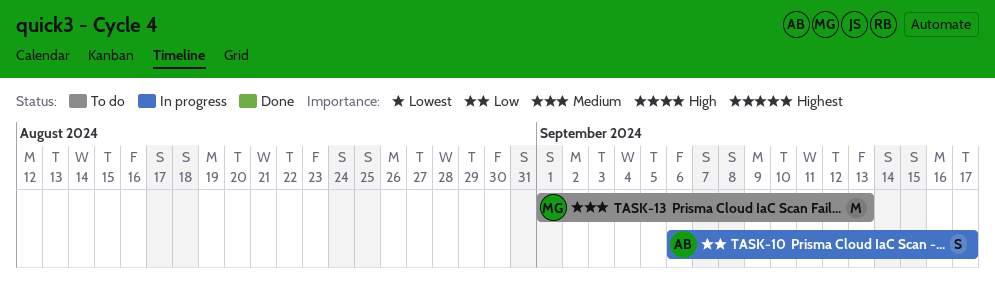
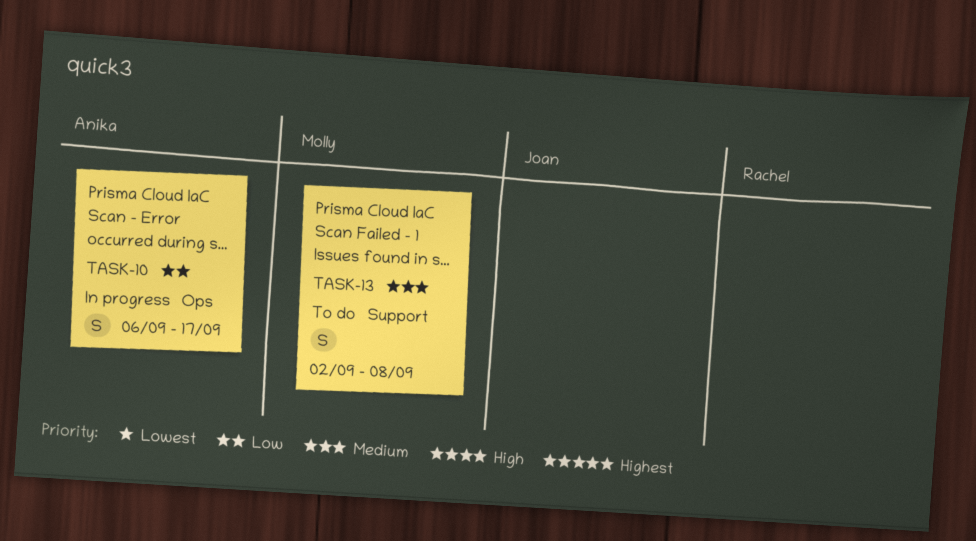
TASK-13, estimate: M -> S
TASK-13, start: Sep 1 -> Sep 2
TASK-13, due: Sep 13 -> Sep 8

